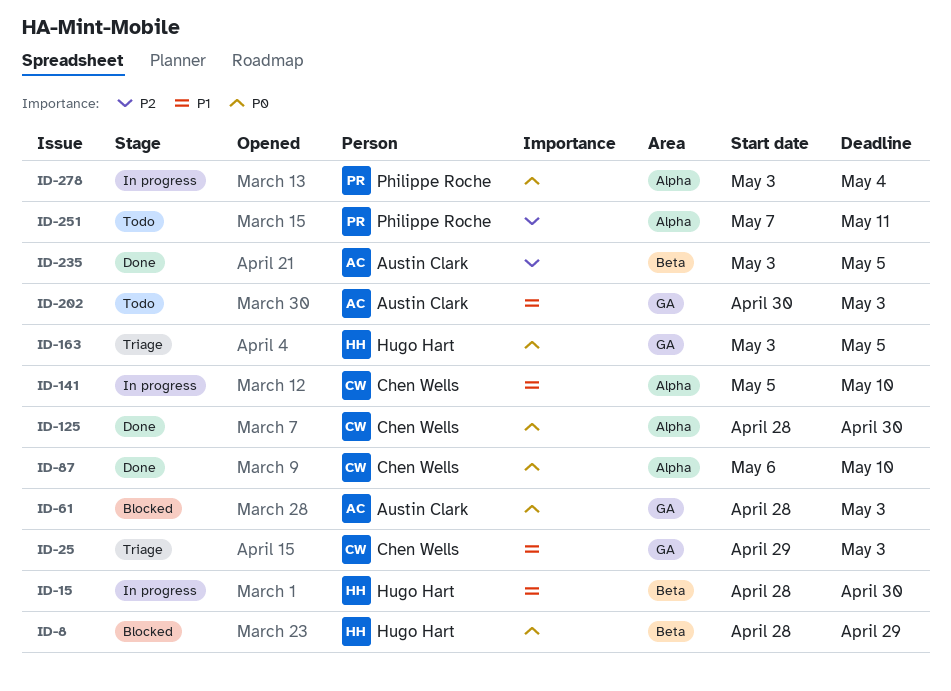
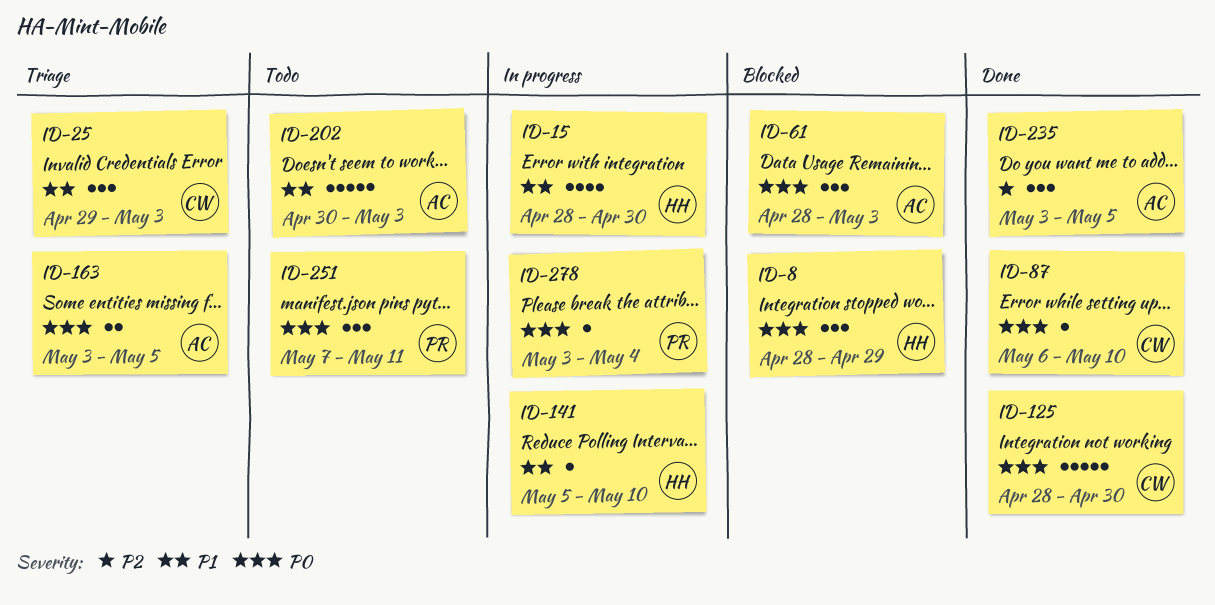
ID-141, owner: Chen Wells -> Hugo Hart
ID-163, owner: Hugo Hart -> Austin Clark
ID-251, priority: P2 -> P0

